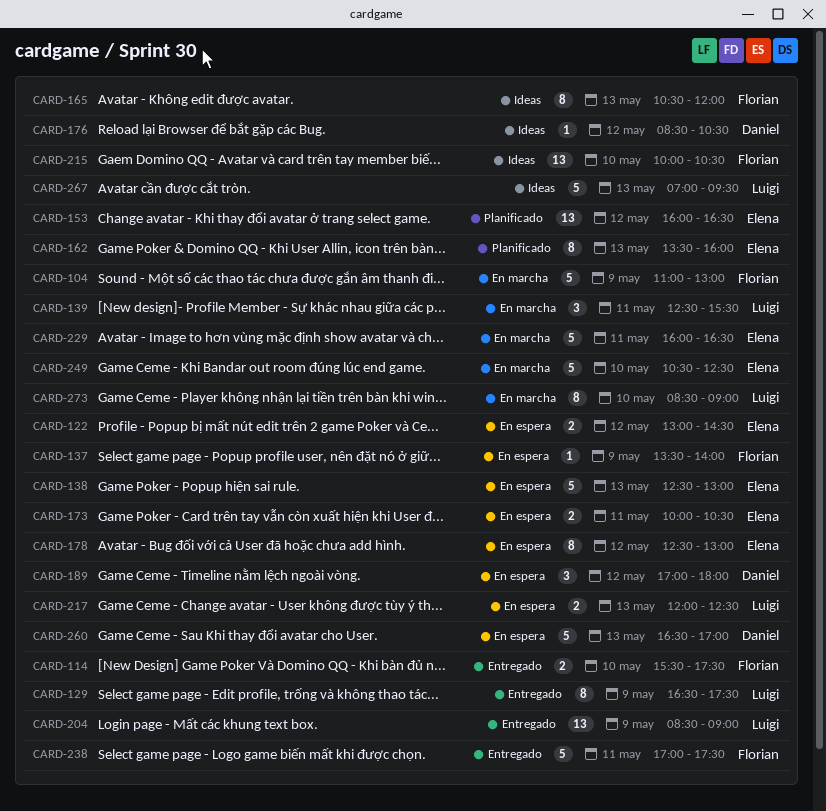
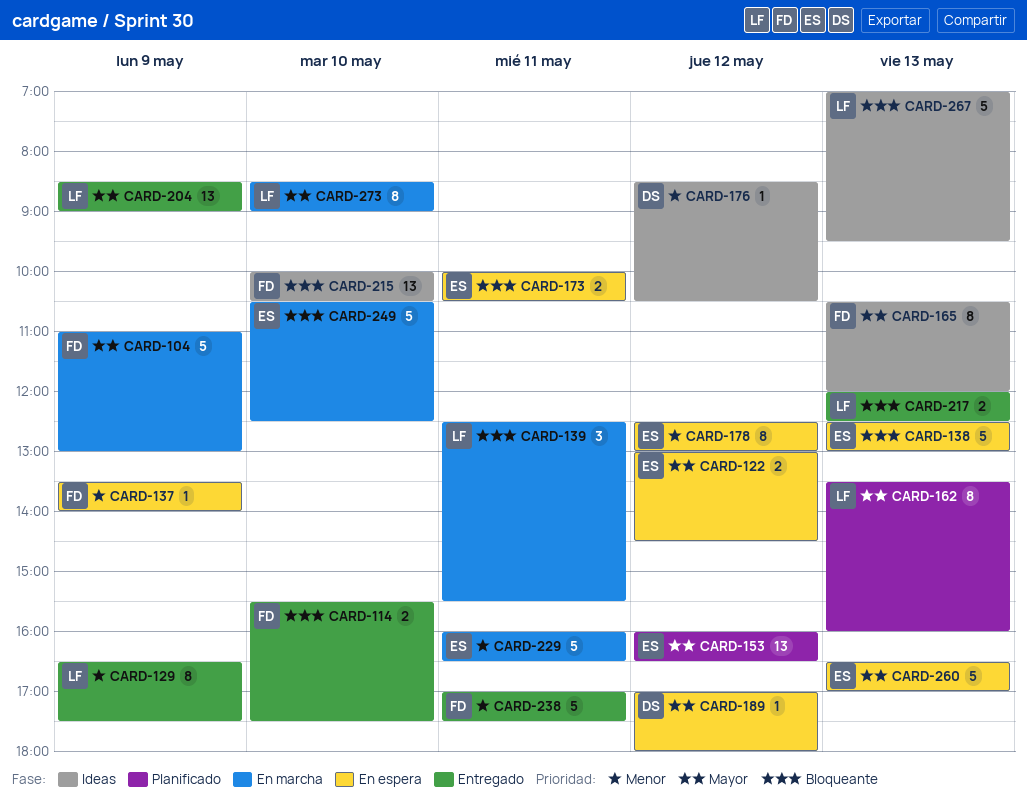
CARD-162, owner: Elena -> Luigi
CARD-189, estimate: 3 -> 1
CARD-217, status: En espera -> Entregado
CARD-260, owner: Daniel -> Elena

